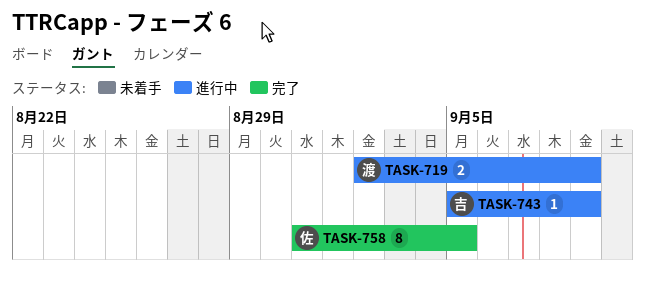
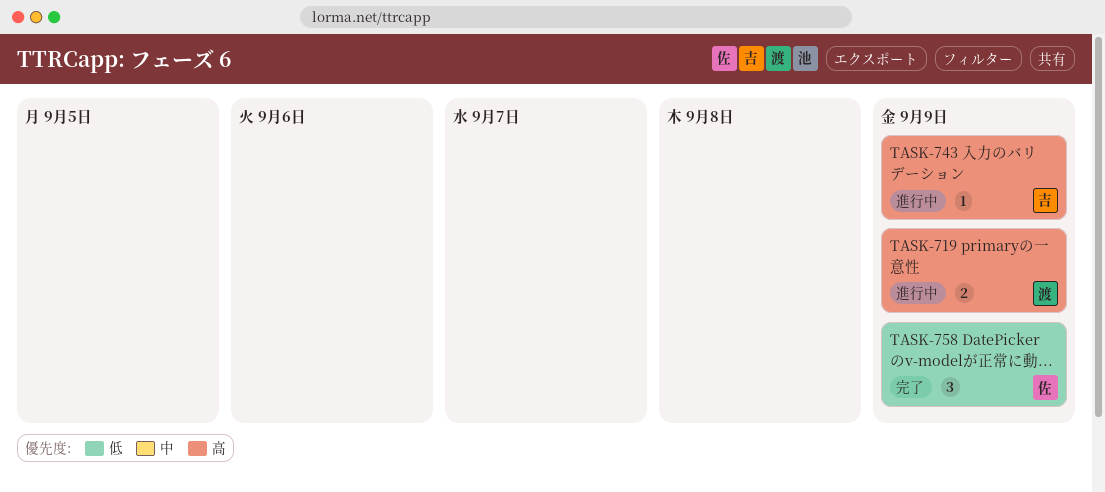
TASK-758, estimate: 8 -> 3
TASK-758, due: Sep 5 -> Sep 9

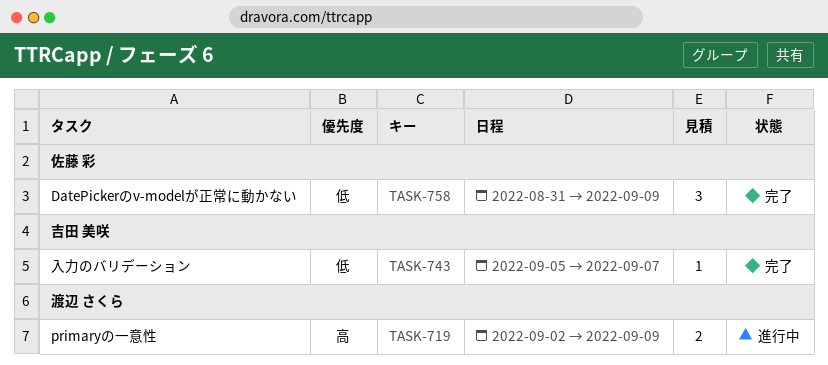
TASK-743, status: 進行中 -> 完了
TASK-743, priority: 高 -> 低
TASK-743, due: Sep 9 -> Sep 7

